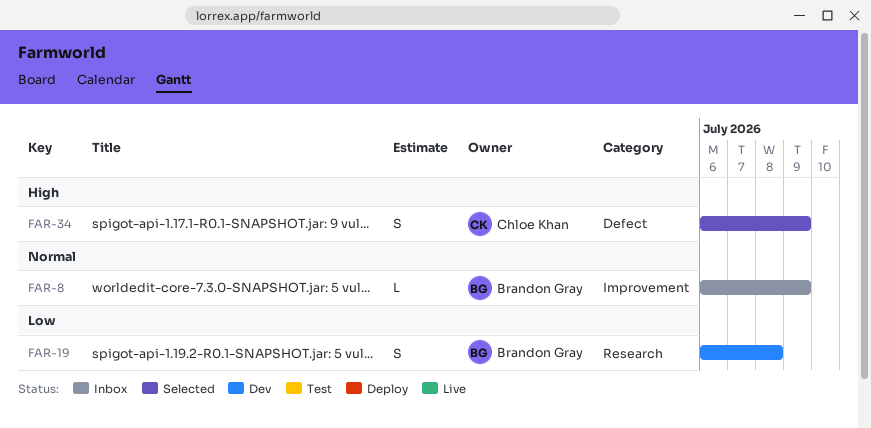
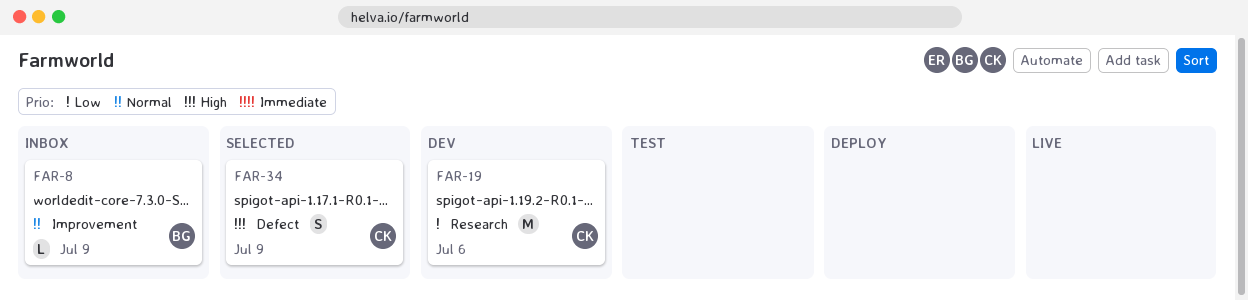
FAR-19, owner: Brandon Gray -> Chloe Khan
FAR-19, estimate: S -> M
FAR-19, due: Jul 8 -> Jul 6

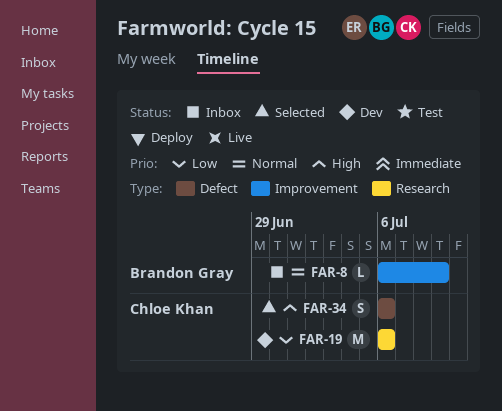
FAR-34, due: Jul 9 -> Jul 6

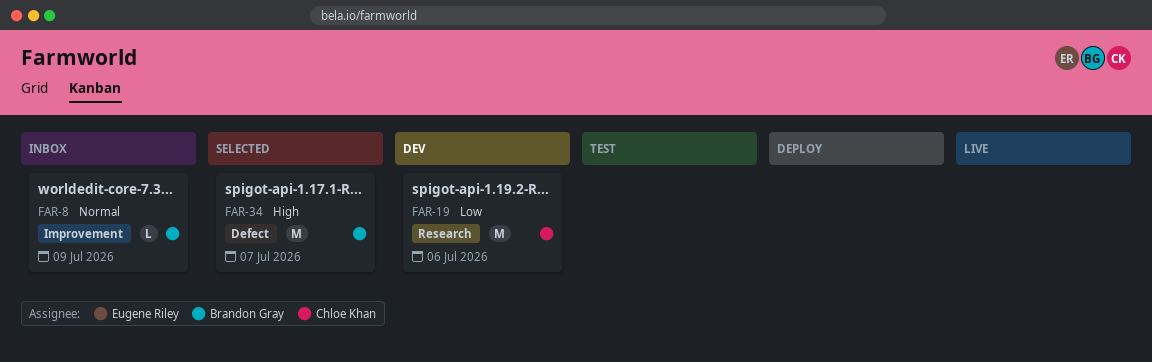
FAR-34, owner: Chloe Khan -> Brandon Gray
FAR-34, estimate: S -> M
FAR-34, due: Jul 6 -> Jul 7

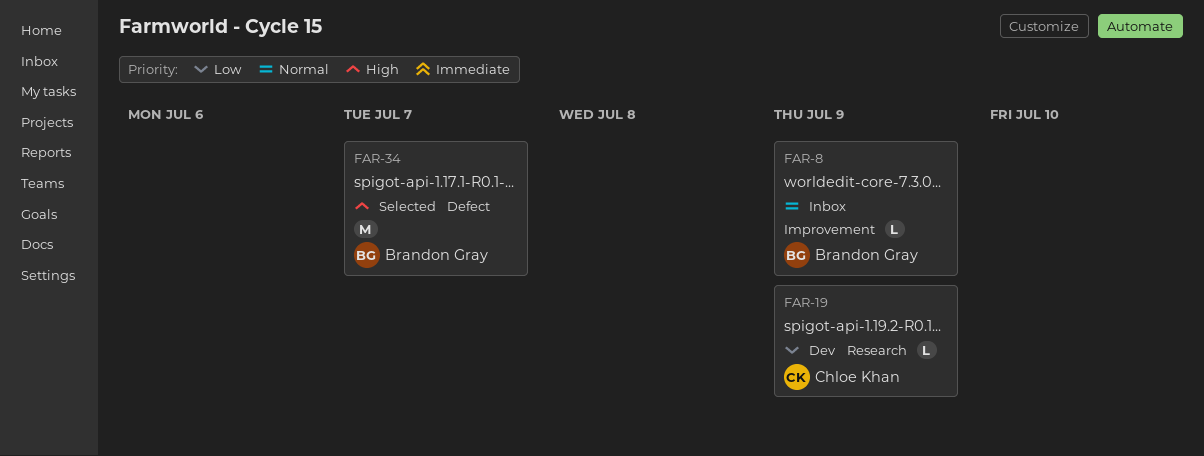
FAR-19, estimate: M -> L
FAR-19, due: Jul 6 -> Jul 9

